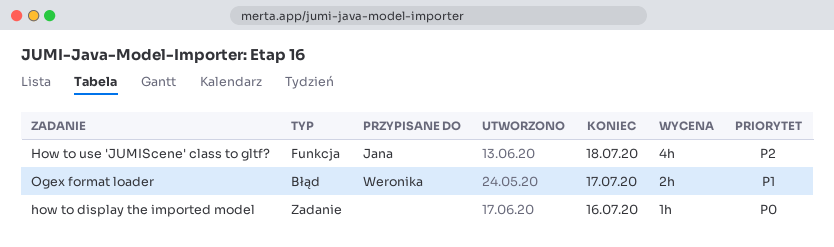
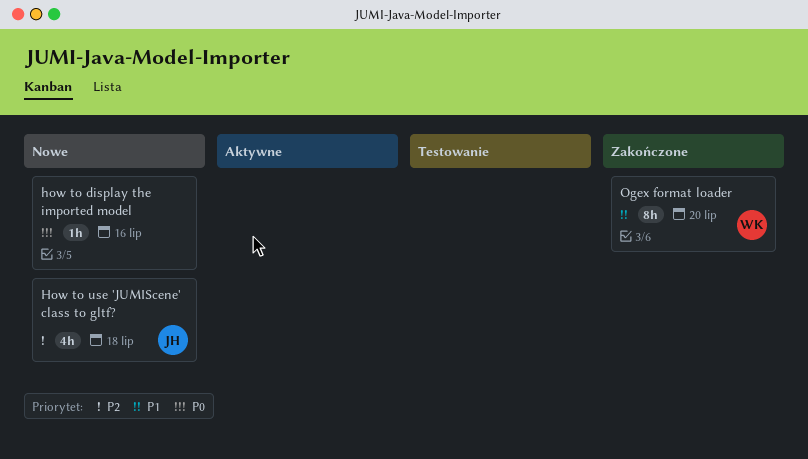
Ogex format loader, estimate: 2h -> 8h
Ogex format loader, due: Jul 17 -> Jul 20

